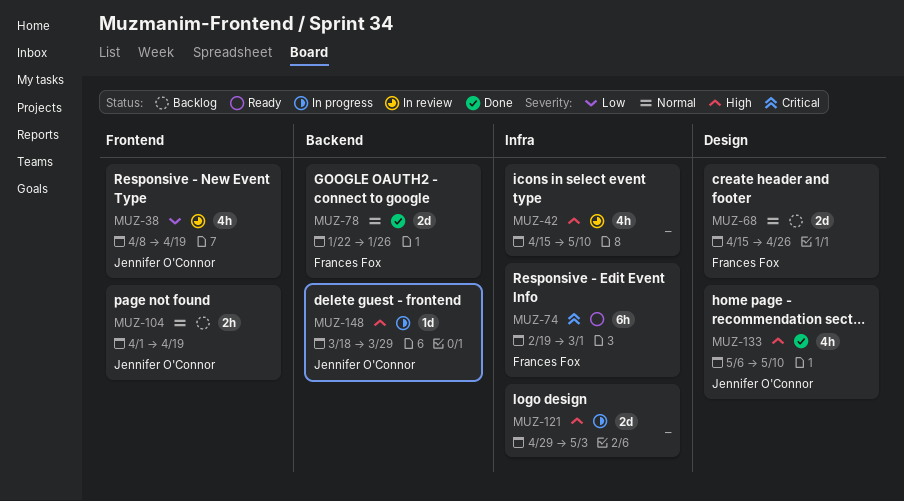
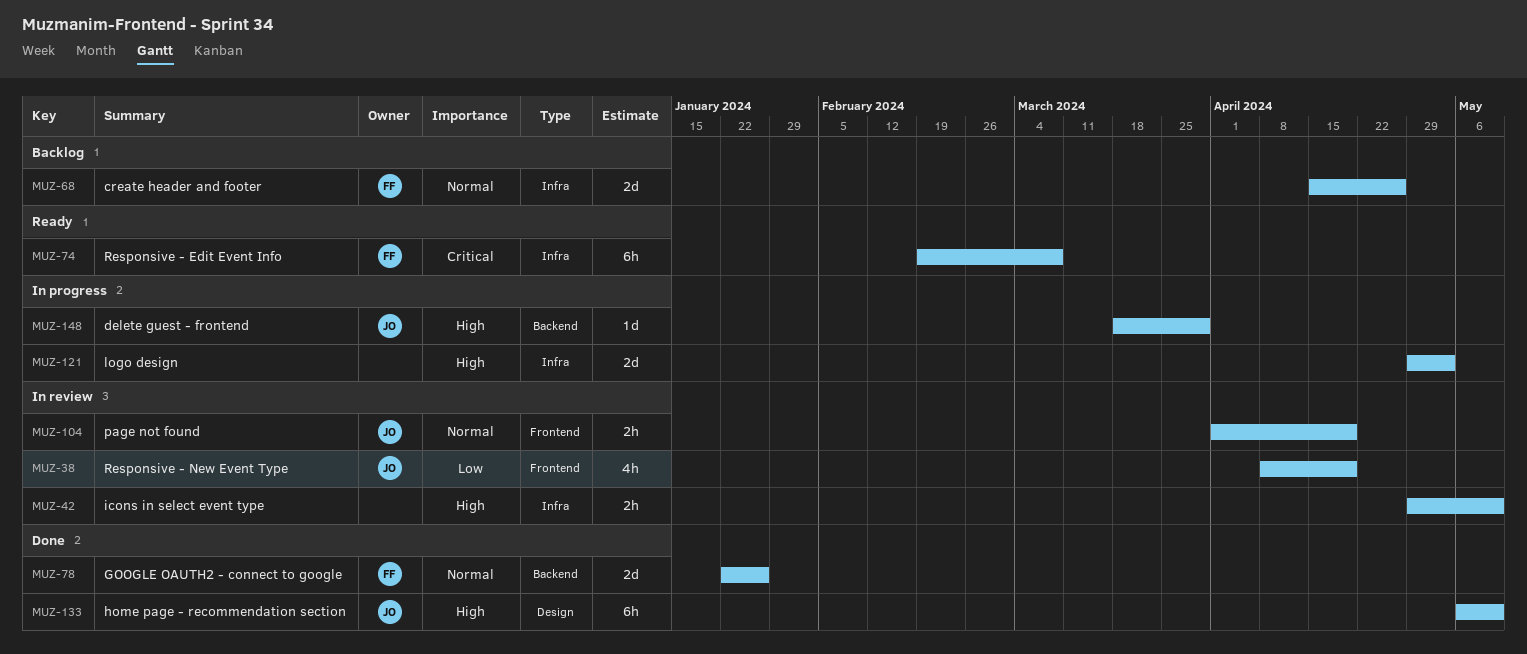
MUZ-42, estimate: 4h -> 2h
MUZ-42, start: Apr 15 -> Apr 29
MUZ-68, label: Design -> Infra
MUZ-74, due: Mar 1 -> Mar 8
MUZ-104, status: Backlog -> In review
MUZ-133, estimate: 4h -> 6h

